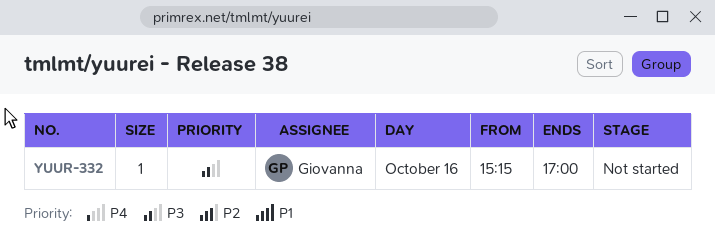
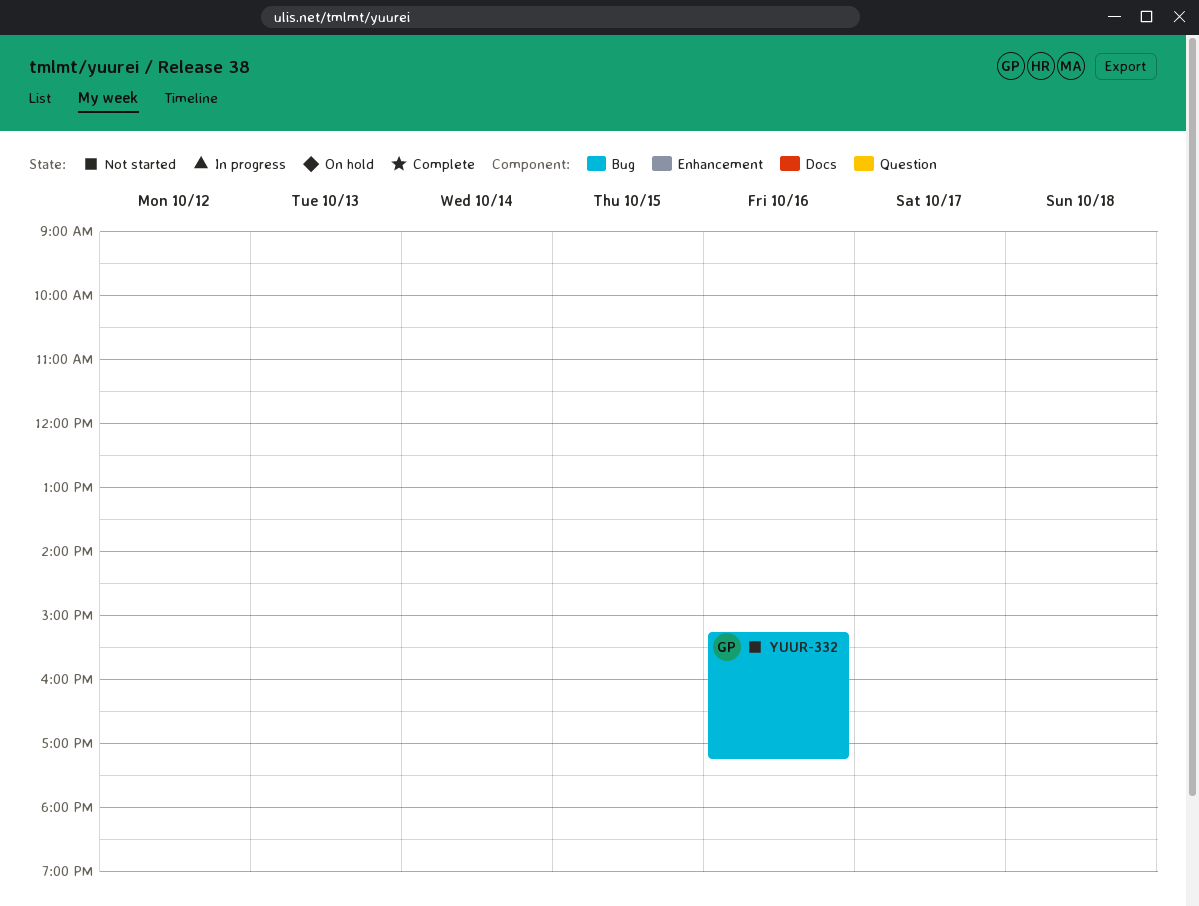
YUUR-332, ends: 17:00 -> 17:15

